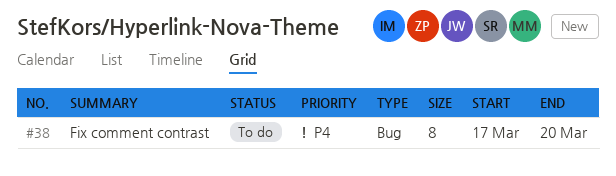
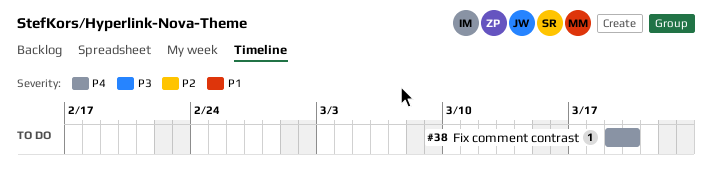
#38, estimate: 8 -> 1
#38, start: Mar 17 -> Mar 19

